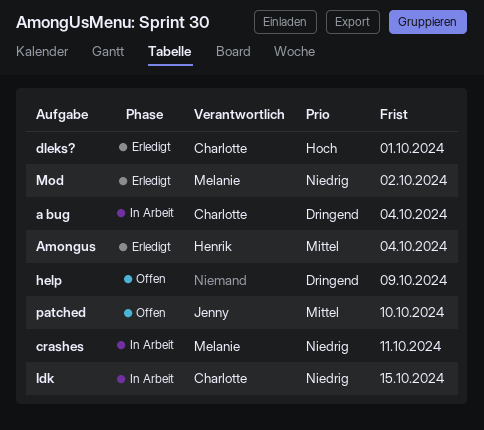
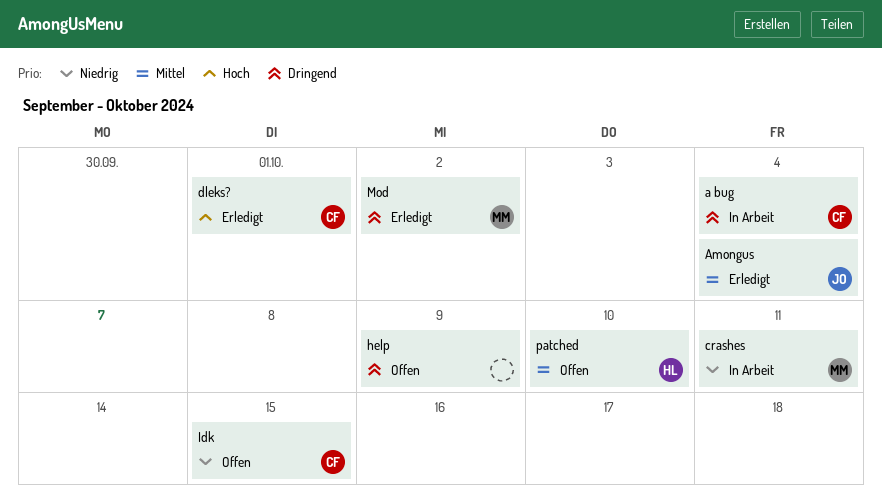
Amongus, owner: Henrik -> Jenny
Idk, status: In Arbeit -> Offen
Mod, priority: Niedrig -> Dringend
patched, owner: Jenny -> Henrik

